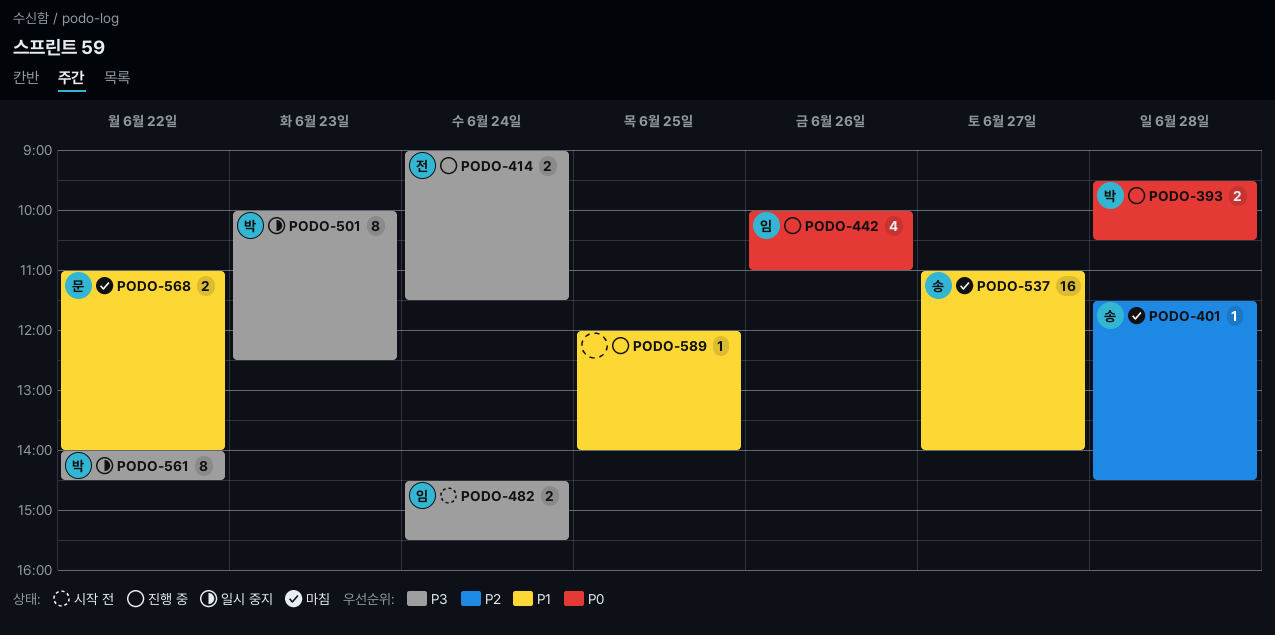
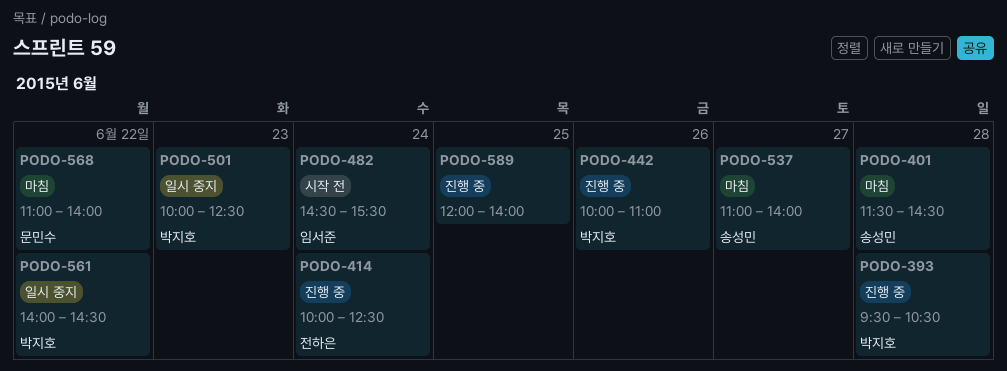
PODO-414, begins: 09:00 -> 10:00
PODO-414, ends: 11:30 -> 12:30
PODO-442, owner: 임서준 -> 박지호

